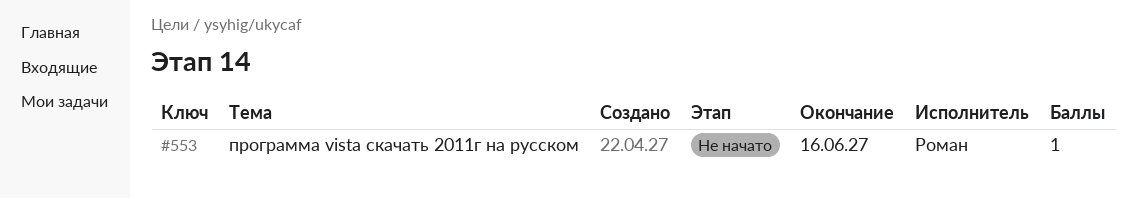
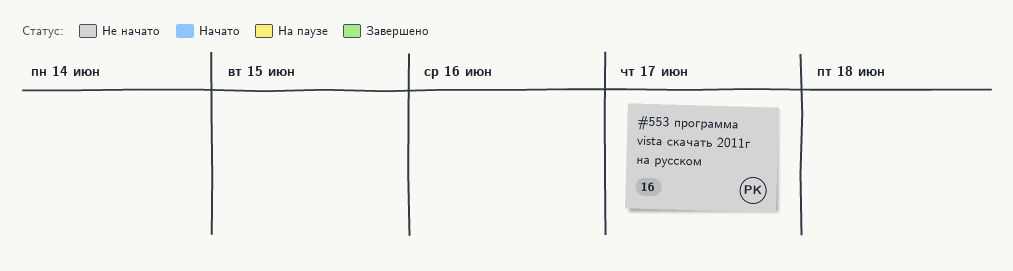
#553, estimate: 1 -> 16
#553, due: Jun 16 -> Jun 17

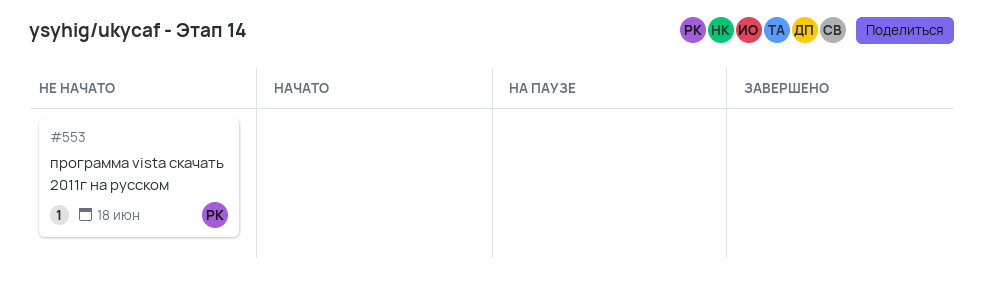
#553, estimate: 16 -> 1
#553, due: Jun 17 -> Jun 18

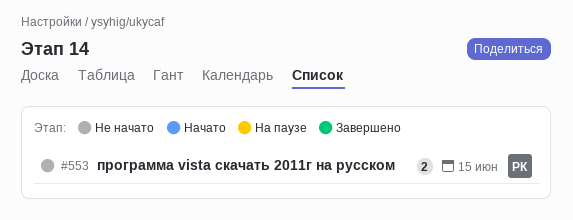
#553, estimate: 1 -> 2
#553, due: Jun 18 -> Jun 15

